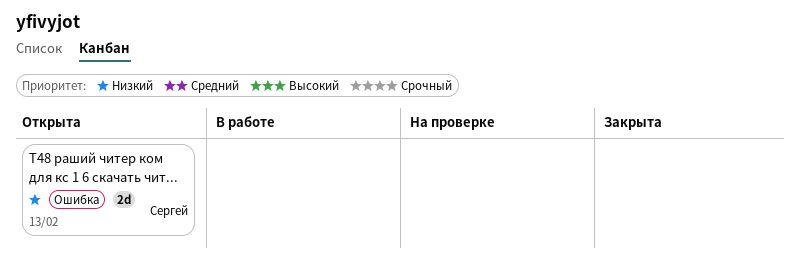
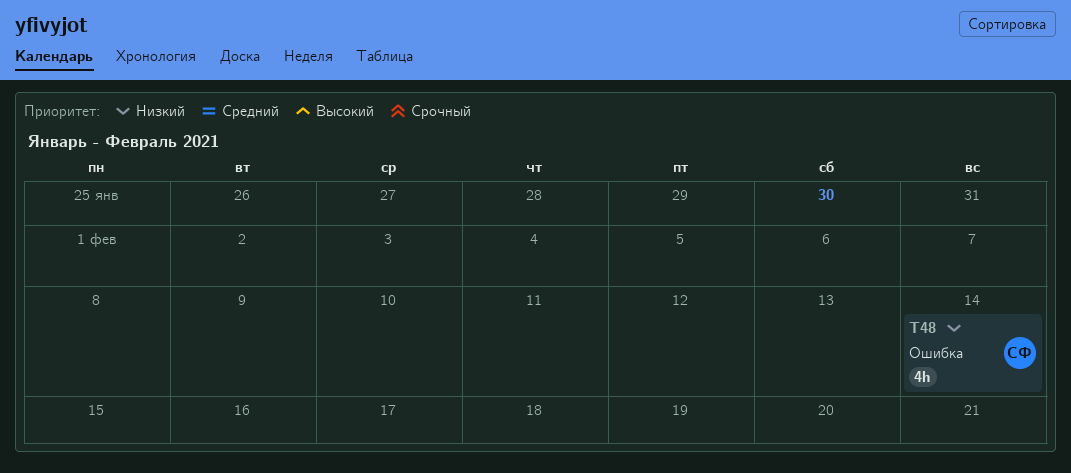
T48, estimate: 2d -> 4h
T48, due: Feb 13 -> Feb 14

